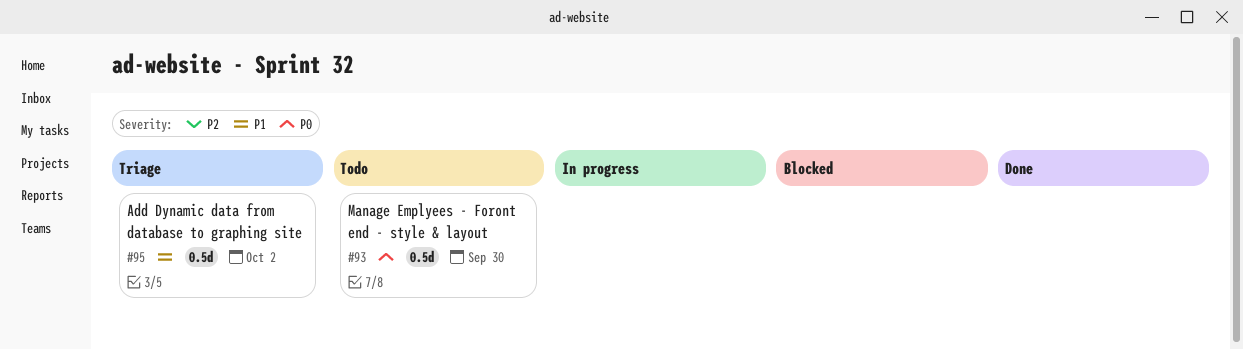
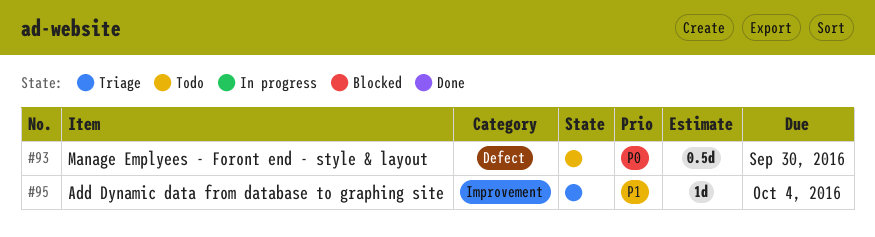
#95, estimate: 0.5d -> 1d
#95, due: Oct 2 -> Oct 4

